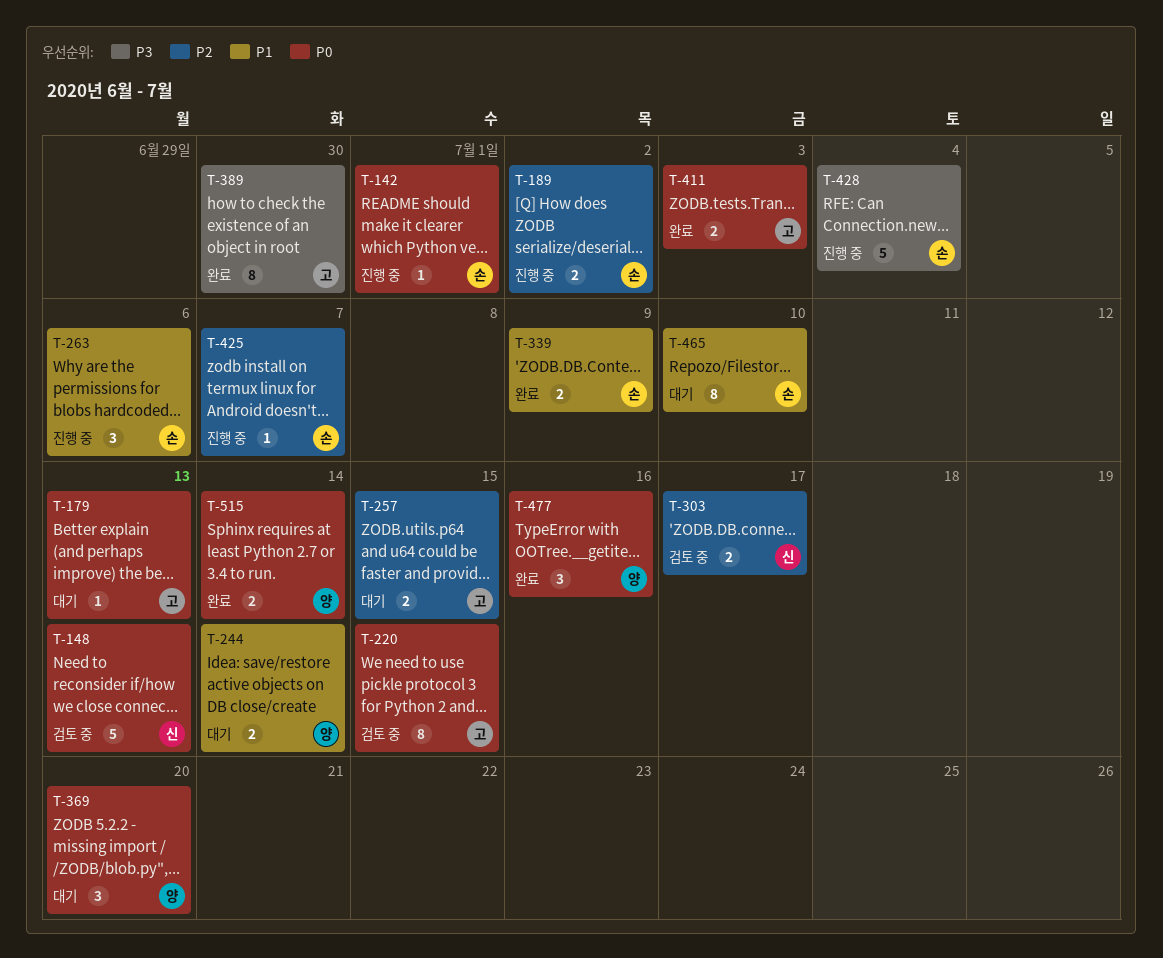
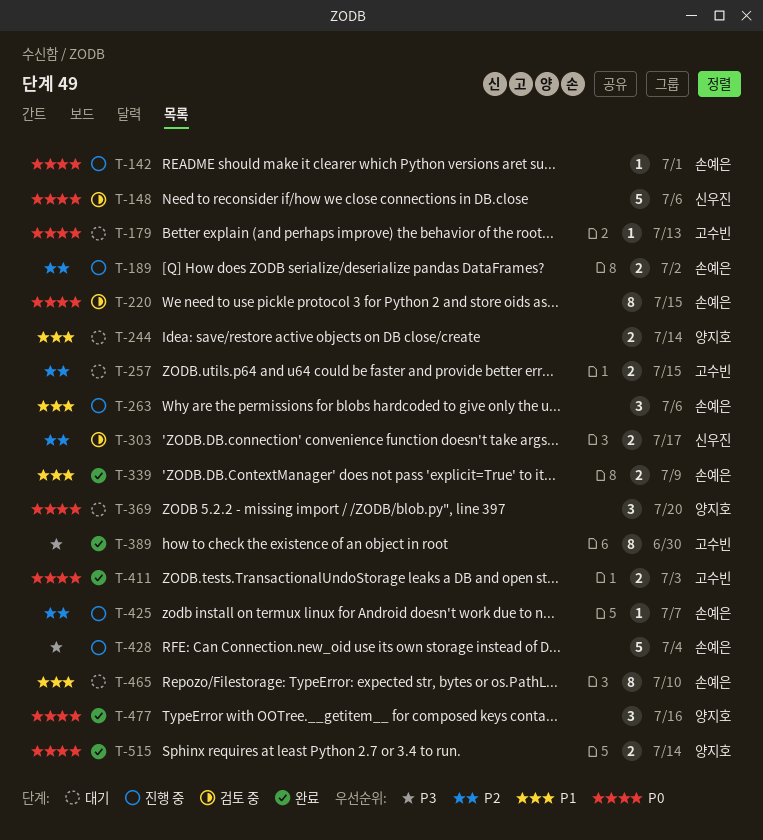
T-148, due: Jul 13 -> Jul 6
T-220, owner: 고수빈 -> 손예은

